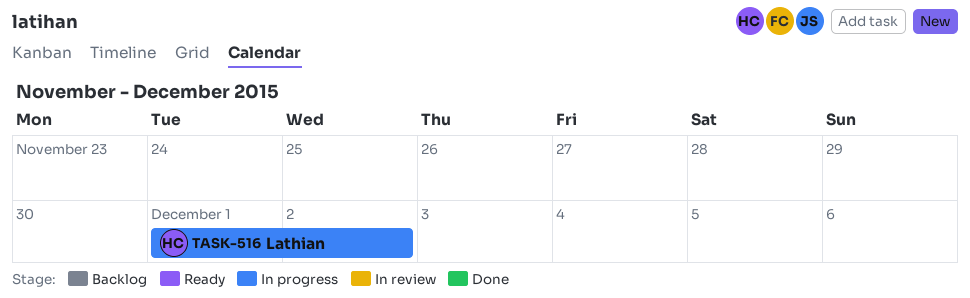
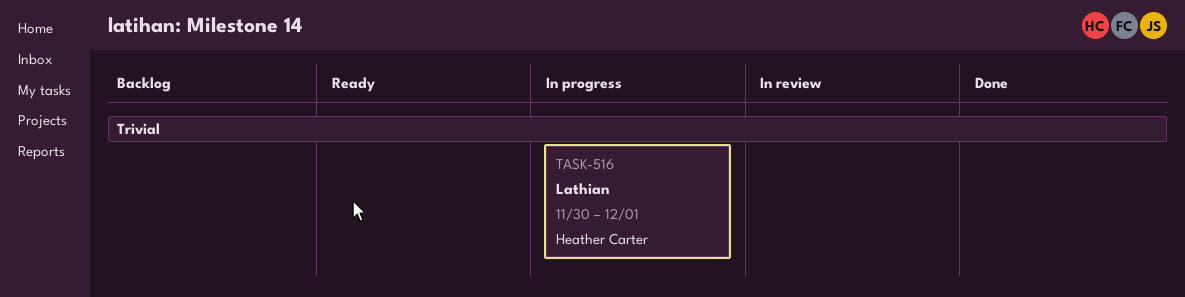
TASK-516, start: Dec 1 -> Nov 30
TASK-516, due: Dec 2 -> Dec 1

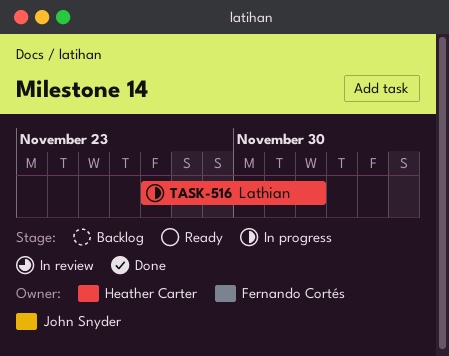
TASK-516, start: Nov 30 -> Nov 27
TASK-516, due: Dec 1 -> Dec 2

